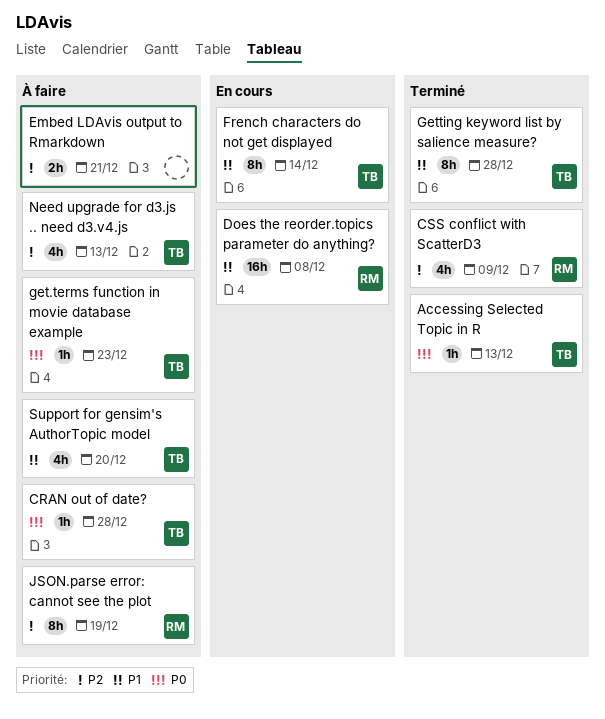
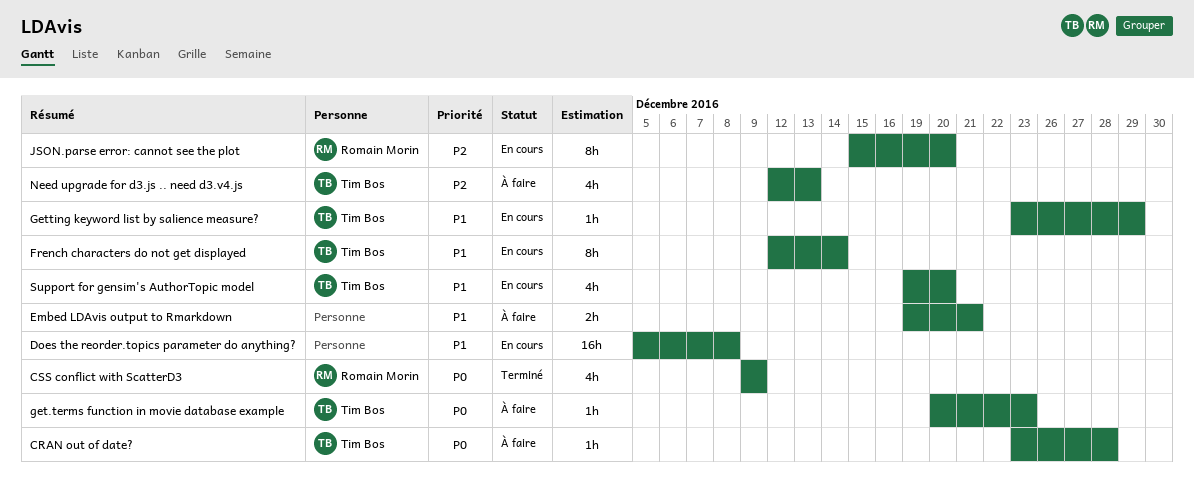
Accessing Selected Topic in R: present -> none
CSS conflict with ScatterD3, priority: P2 -> P0
Does the reorder.topics parameter do anything?, owner: Romain Morin -> none
Embed LDAvis output to Rmarkdown, priority: P2 -> P1
Getting keyword list by salience measure?, status: Terminé -> En cours
Getting keyword list by salience measure?, estimate: 8h -> 1h
Getting keyword list by salience measure?, due: Dec 28 -> Dec 29
JSON.parse error: cannot see the plot, status: À faire -> En cours
JSON.parse error: cannot see the plot, due: Dec 19 -> Dec 20
Support for gensim's AuthorTopic model, status: À faire -> En cours

